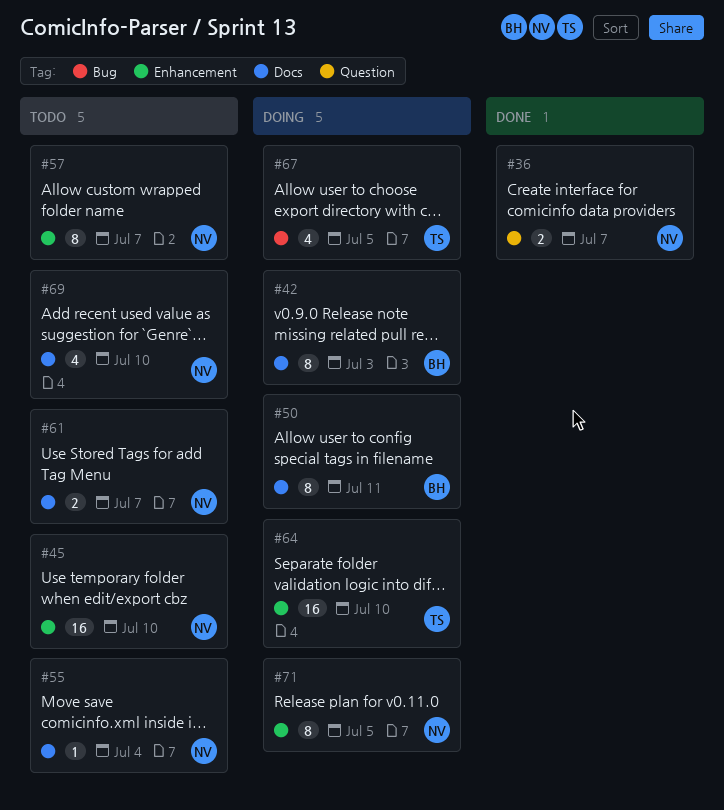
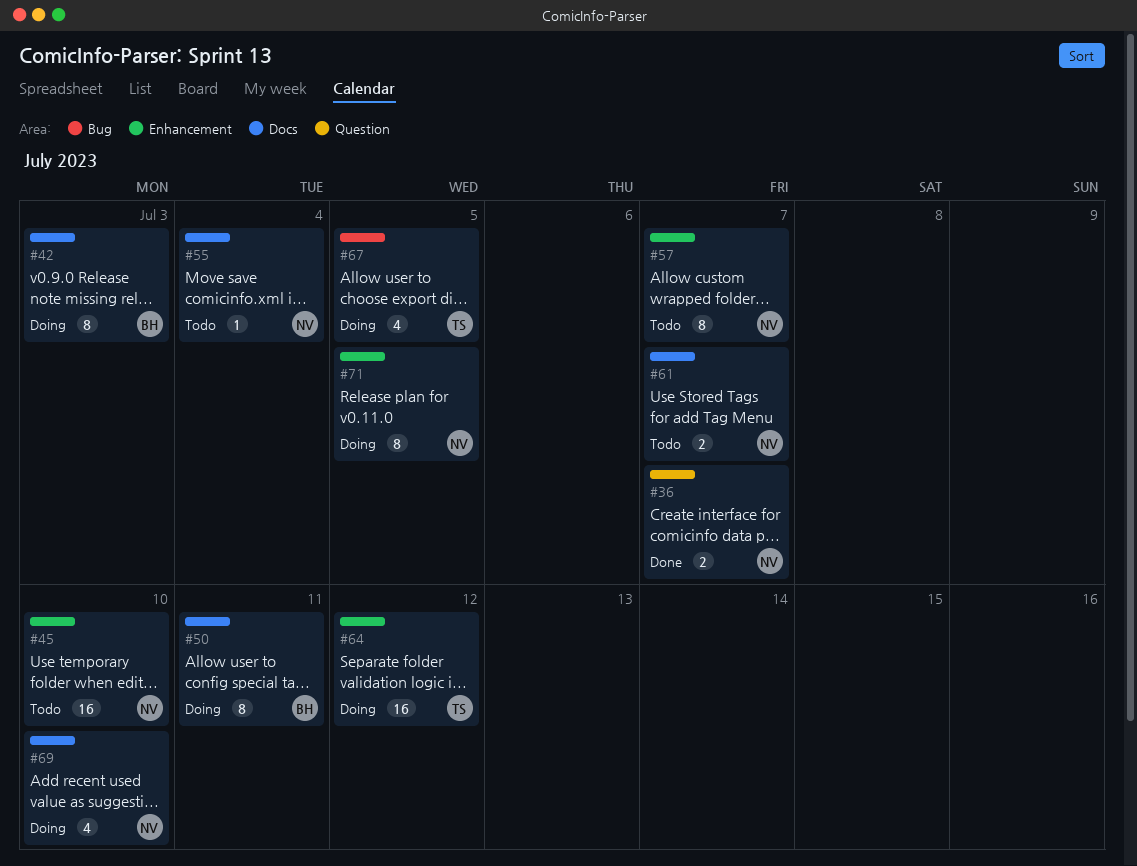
#64, due: Jul 10 -> Jul 12
#69, status: Todo -> Doing

